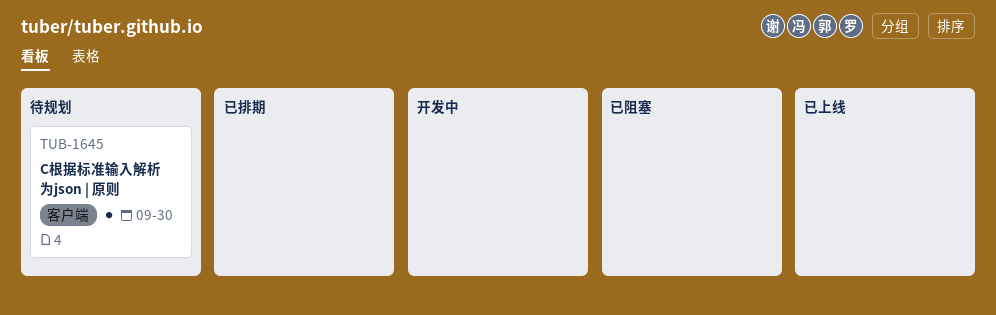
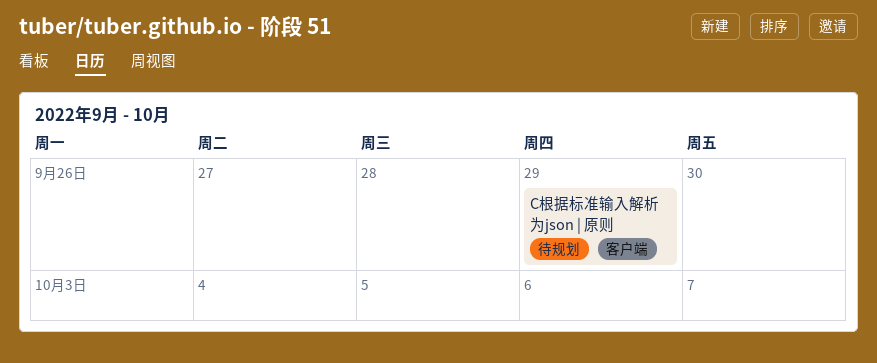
C根据标准输入解析为json | 原则, due: Sep 30 -> Sep 29

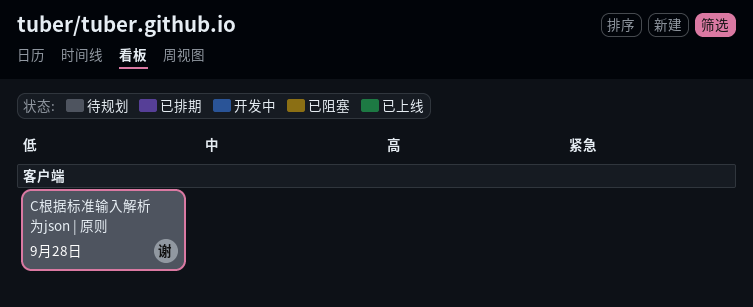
C根据标准输入解析为json | 原则, due: Sep 29 -> Sep 28

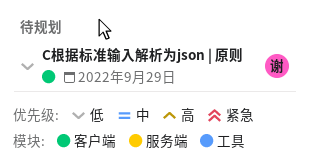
C根据标准输入解析为json | 原则, due: Sep 28 -> Sep 29

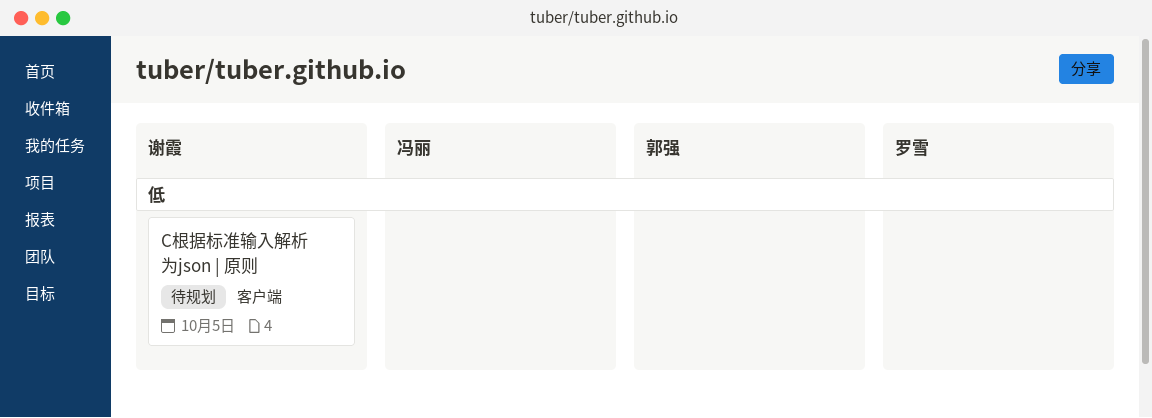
C根据标准输入解析为json | 原则, due: Sep 29 -> Oct 5

